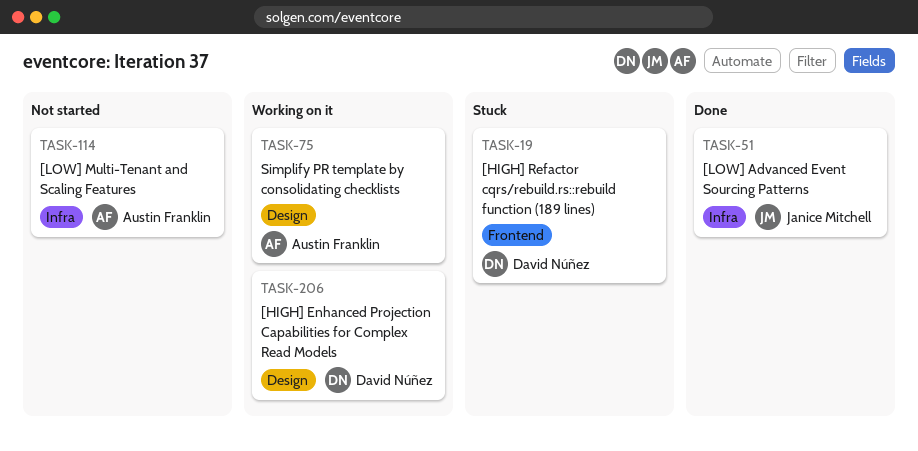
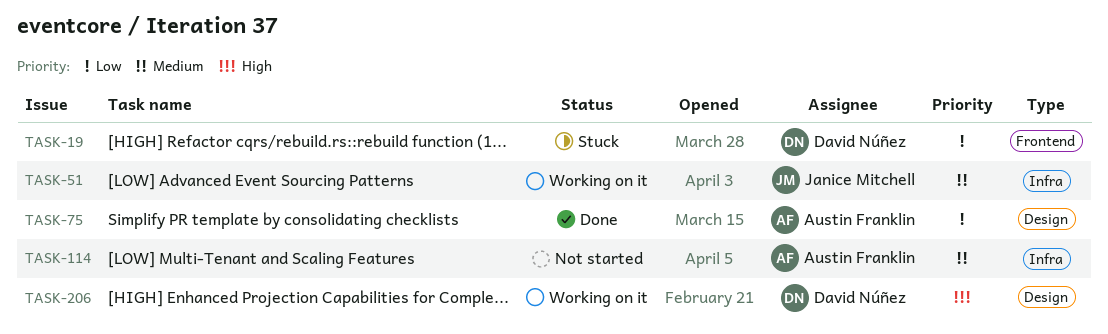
TASK-51, status: Done -> Working on it
TASK-75, status: Working on it -> Done

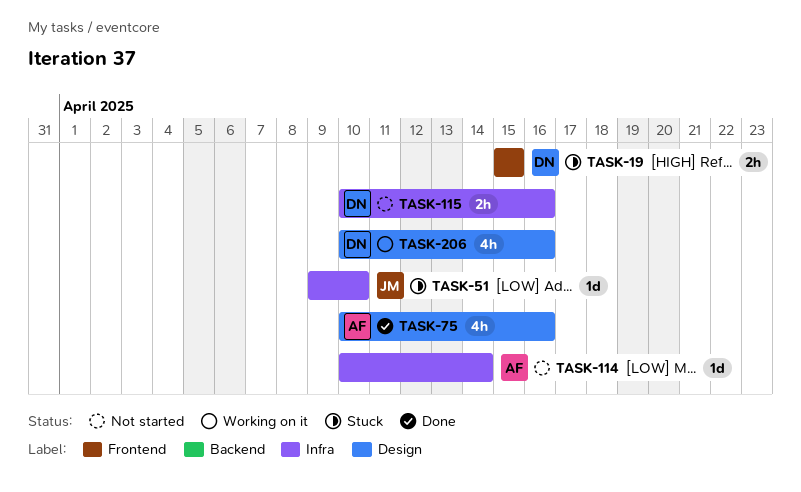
TASK-51, status: Working on it -> Stuck
TASK-115: none -> present

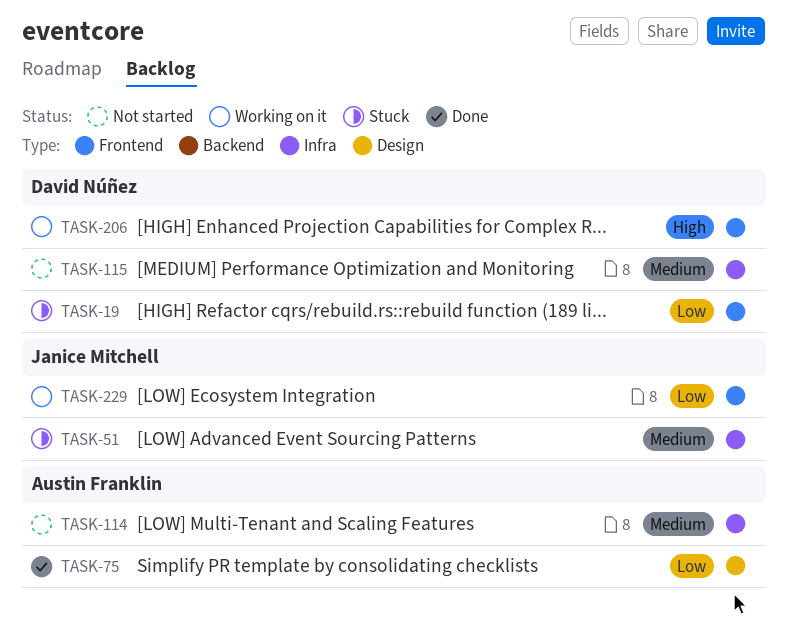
TASK-206, label: Design -> Frontend
TASK-229: none -> present

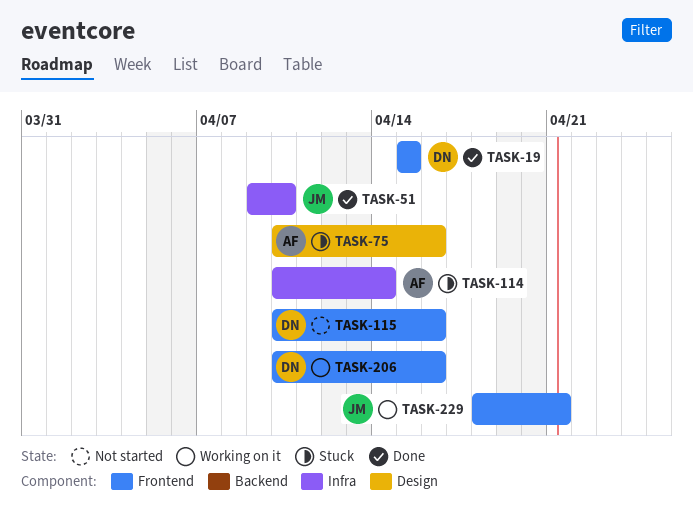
TASK-19, status: Stuck -> Done
TASK-51, status: Stuck -> Done
TASK-75, status: Done -> Stuck
TASK-114, status: Not started -> Stuck
TASK-115, label: Infra -> Frontend

